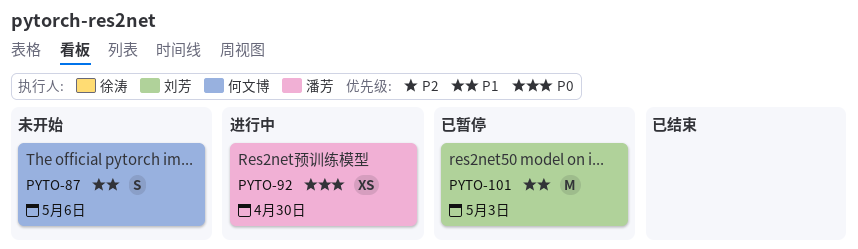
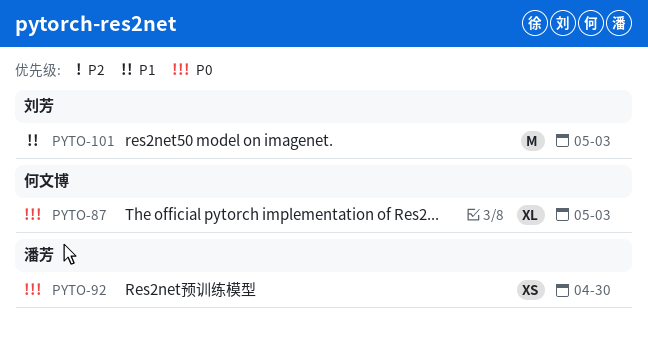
PYTO-87, priority: P1 -> P0
PYTO-87, estimate: S -> XL
PYTO-87, due: May 6 -> May 3

